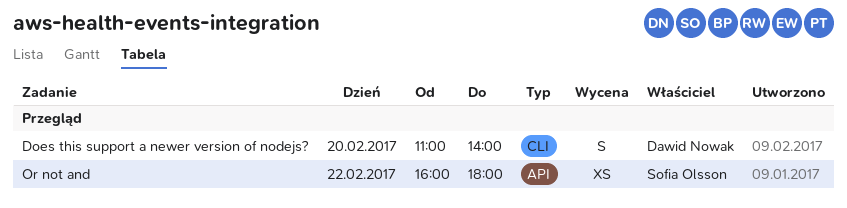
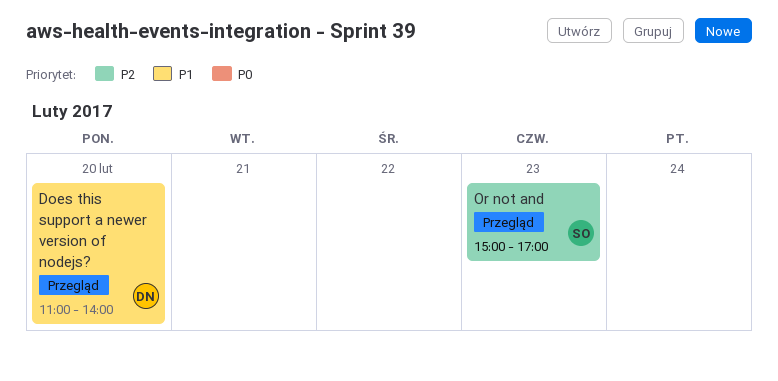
Or not and, day: Feb 22 -> Feb 23
Or not and, begins: 16:00 -> 15:00
Or not and, ends: 18:00 -> 17:00

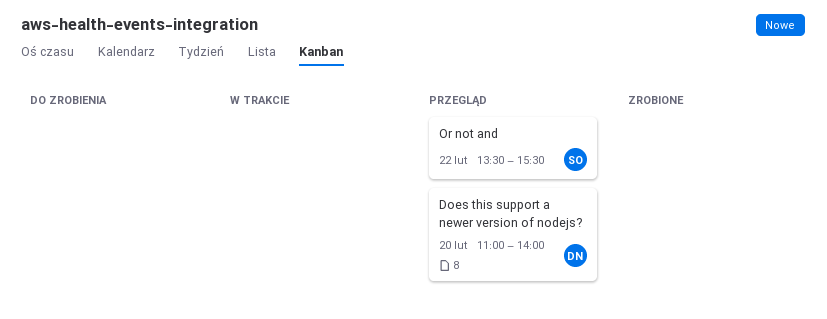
Or not and, day: Feb 23 -> Feb 22
Or not and, begins: 15:00 -> 13:30
Or not and, ends: 17:00 -> 15:30

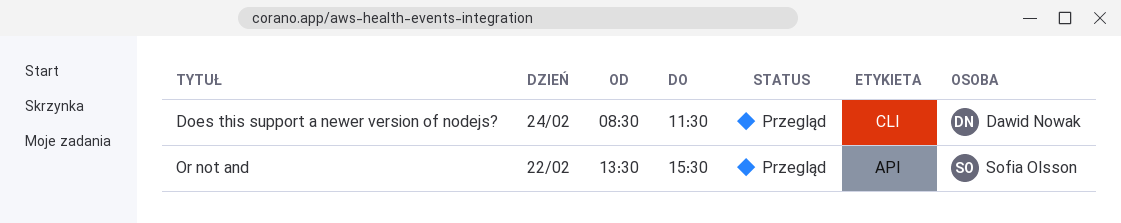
Does this support a newer version of nodejs?, day: Feb 20 -> Feb 24
Does this support a newer version of nodejs?, begins: 11:00 -> 08:30
Does this support a newer version of nodejs?, ends: 14:00 -> 11:30

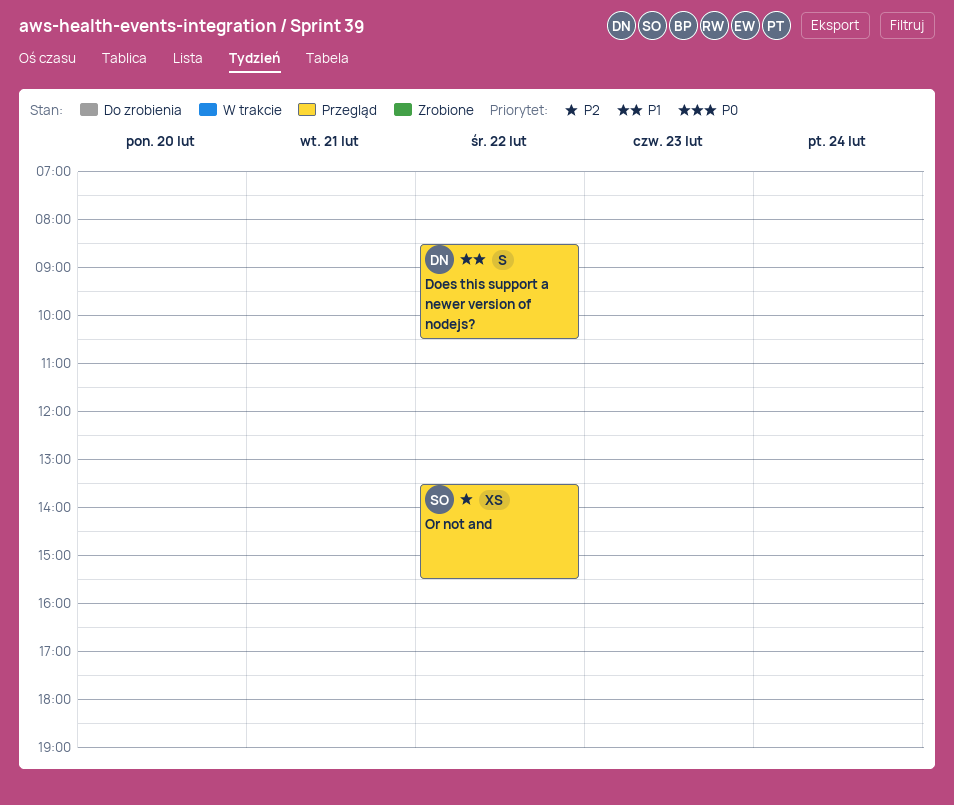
Does this support a newer version of nodejs?, day: Feb 24 -> Feb 22
Does this support a newer version of nodejs?, ends: 11:30 -> 10:30

